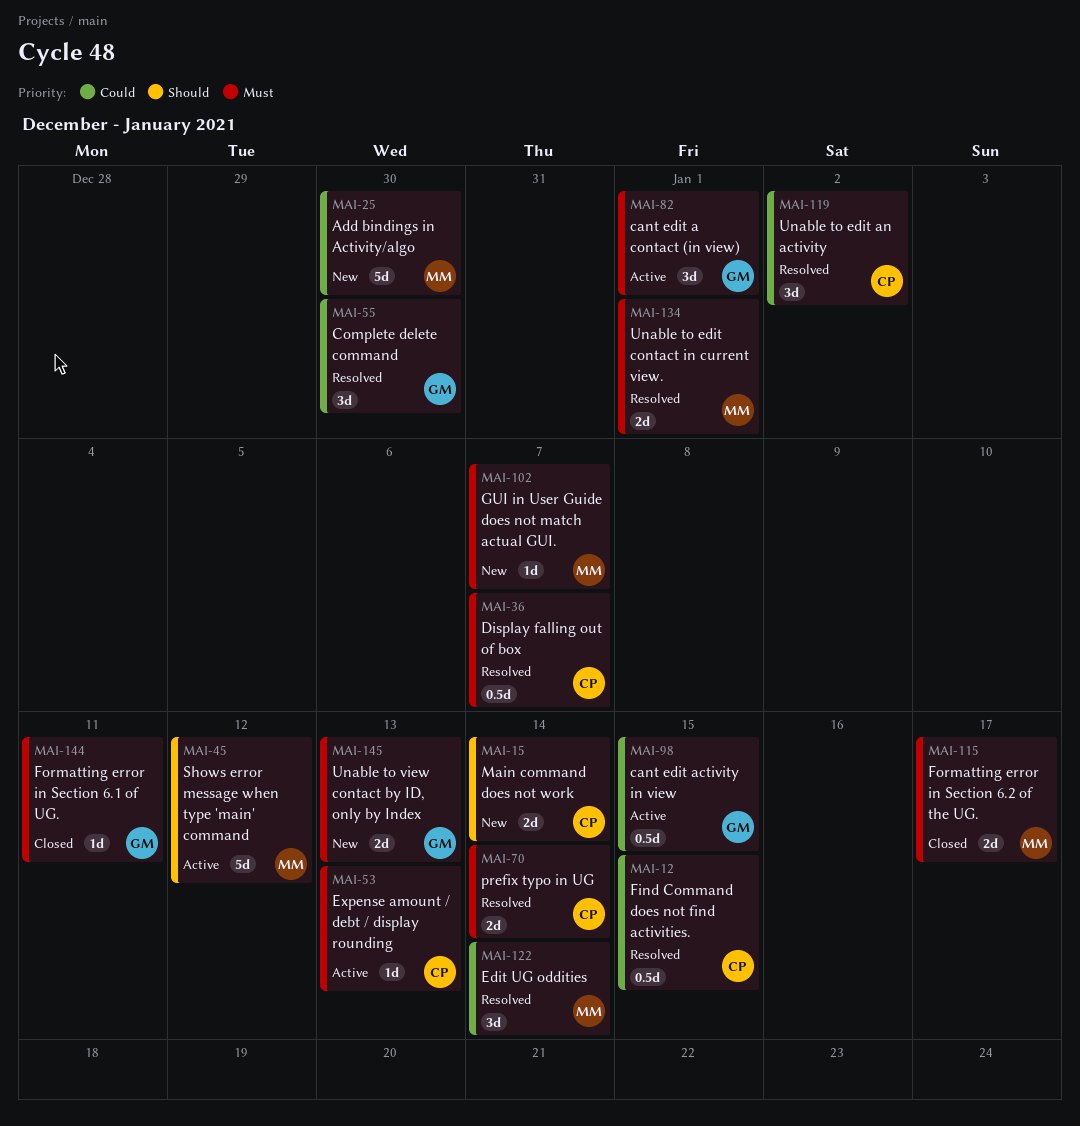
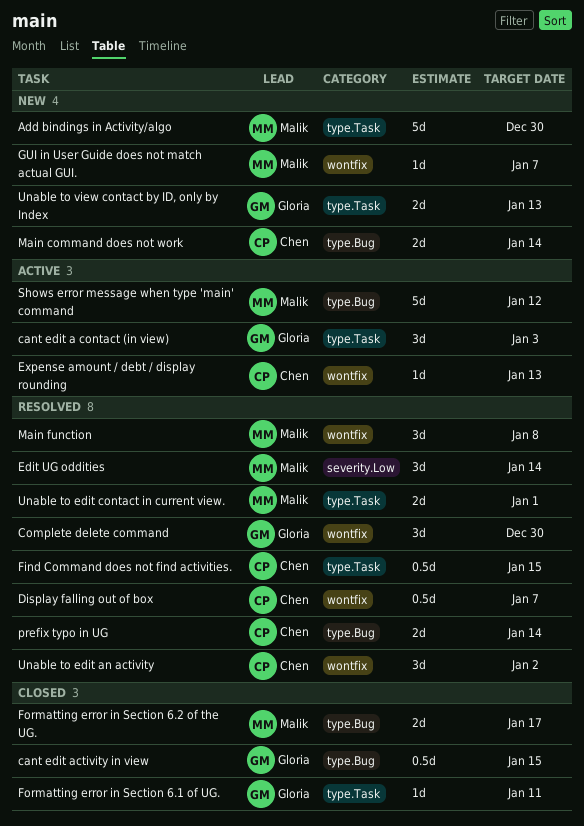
cant edit a contact (in view), due: Jan 1 -> Jan 3
cant edit activity in view, status: Active -> Closed
Main function: none -> present

